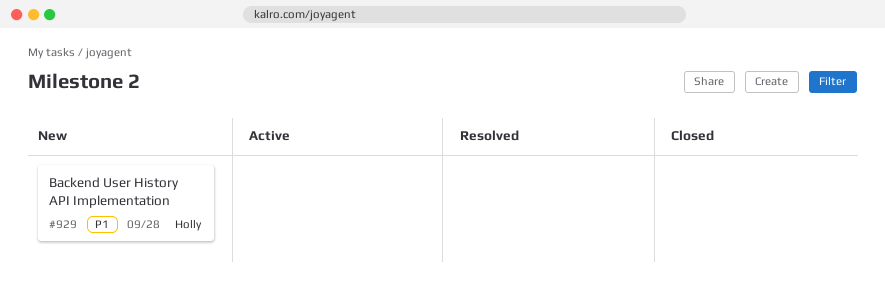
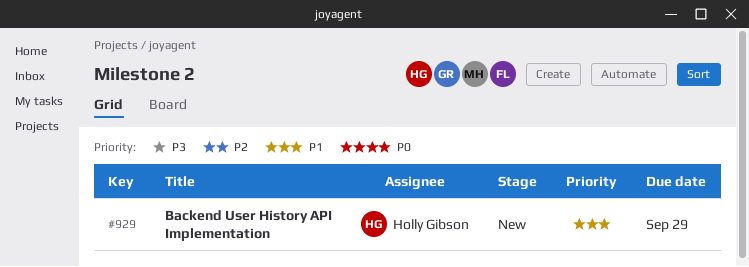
#929, due: Sep 28 -> Sep 29

